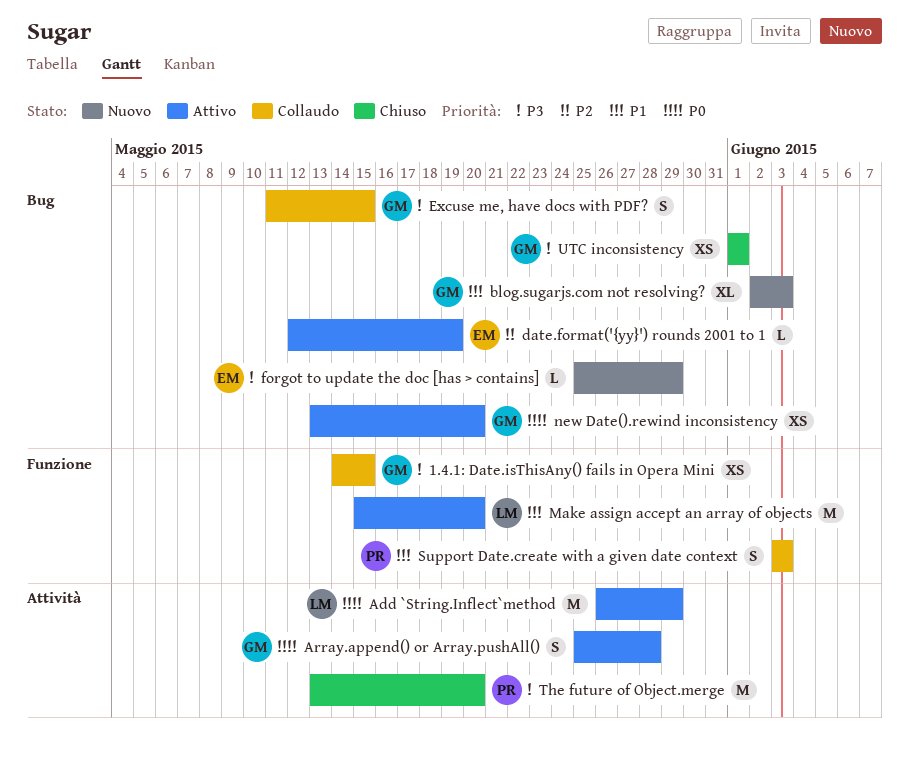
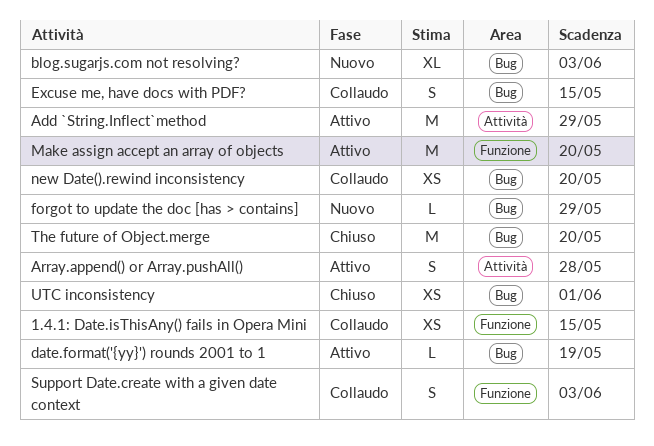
new Date().rewind inconsistency, status: Attivo -> Collaudo
The future of Object.merge, label: Attività -> Bug

